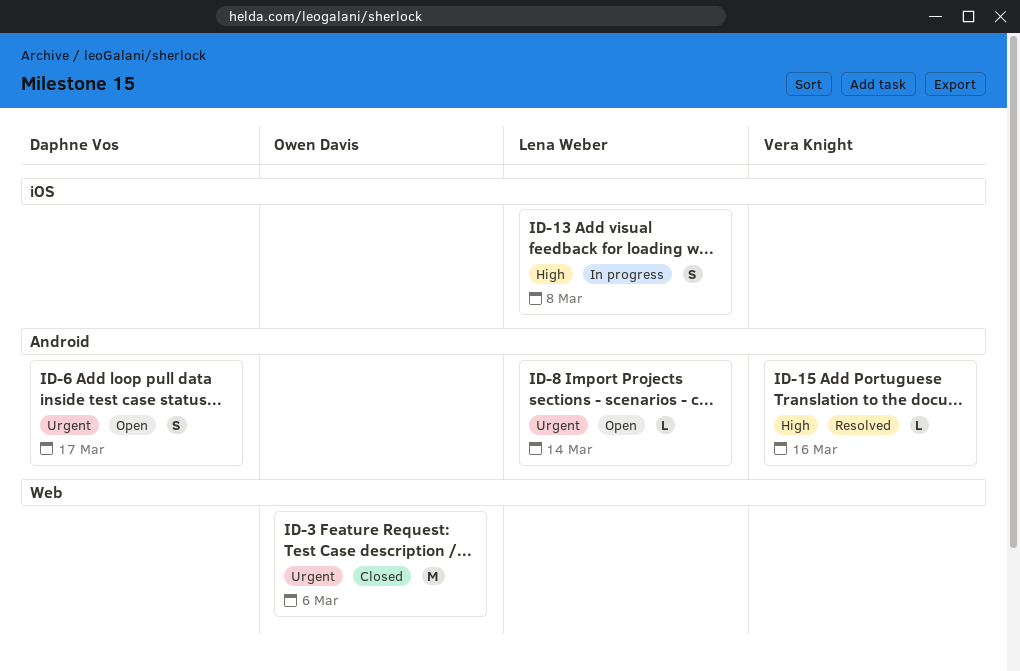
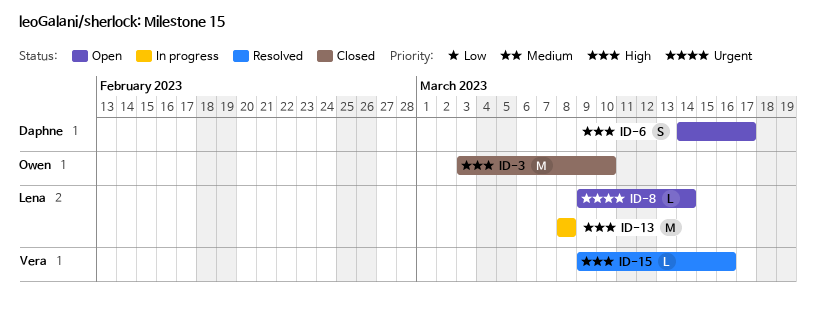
ID-3, priority: Urgent -> High
ID-3, due: Mar 6 -> Mar 10
ID-6, priority: Urgent -> High
ID-13, estimate: S -> M

